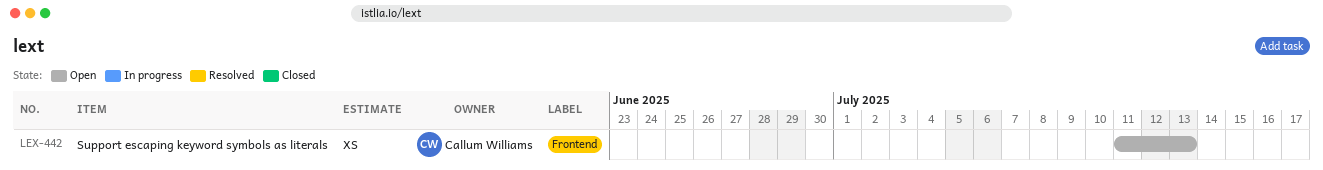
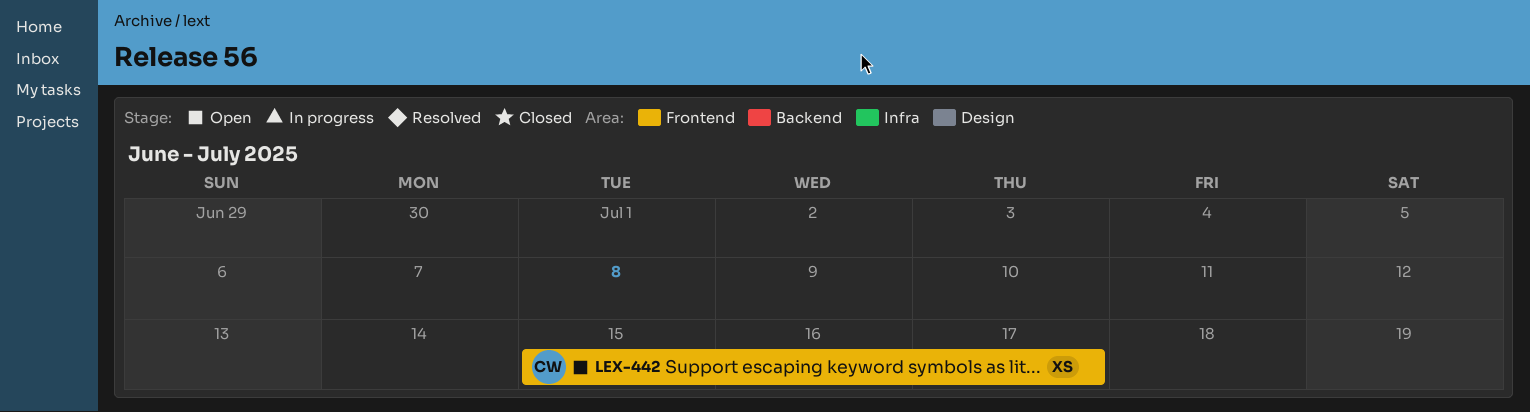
LEX-442, start: Jul 11 -> Jul 15
LEX-442, due: Jul 13 -> Jul 17

